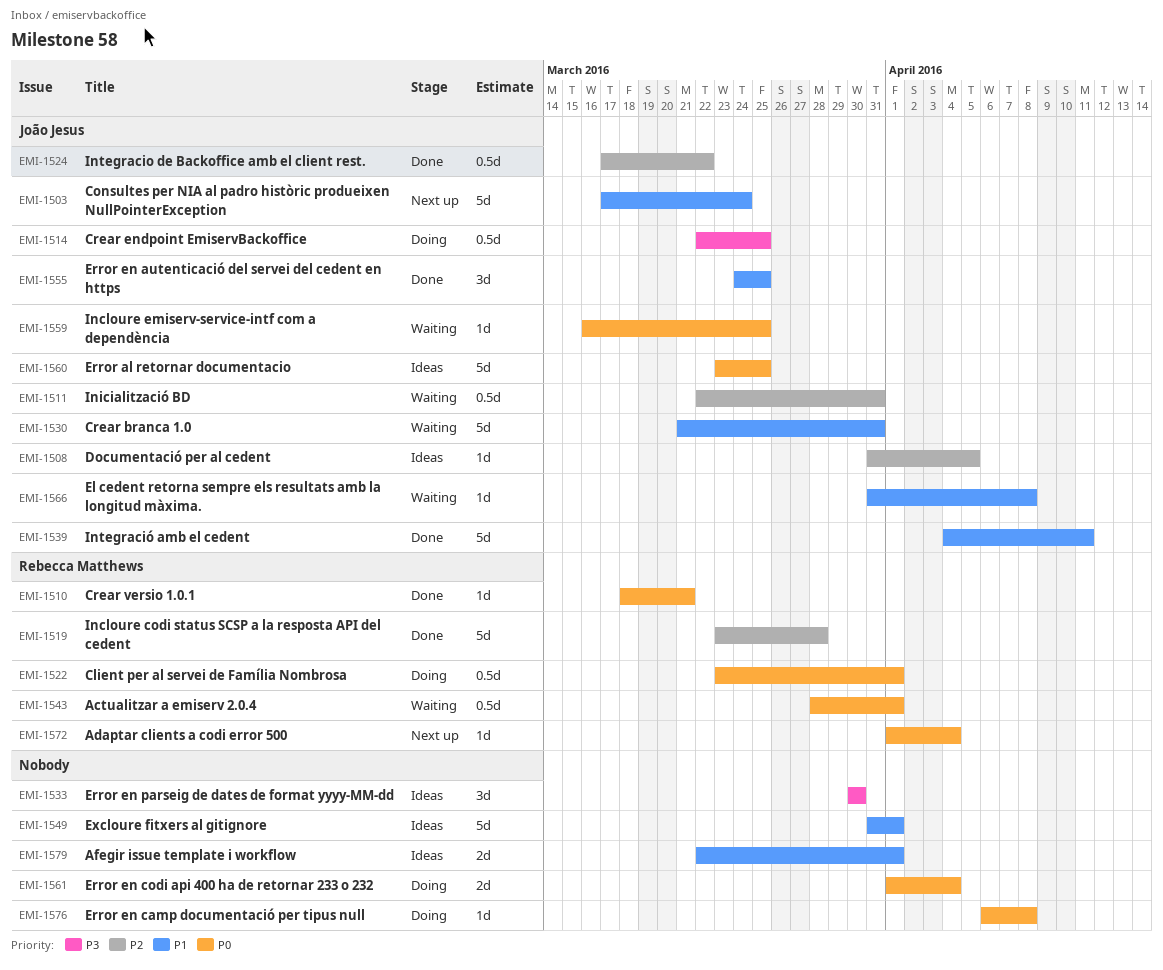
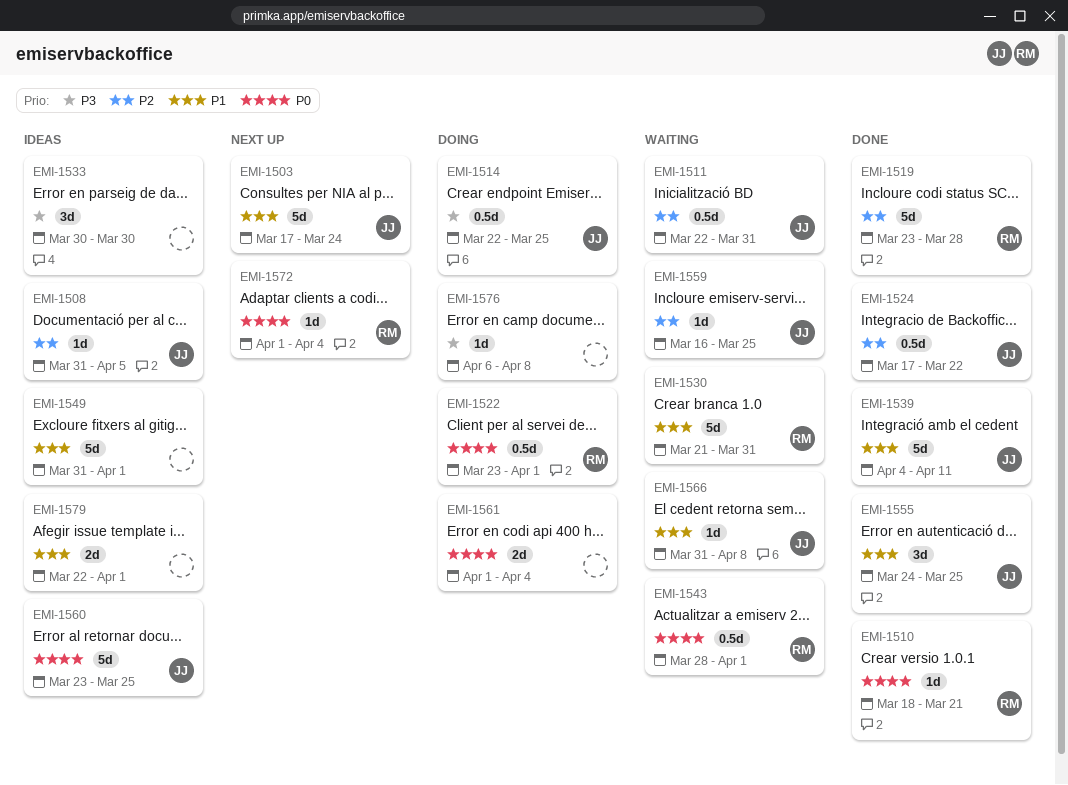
EMI-1530, owner: João Jesus -> Rebecca Matthews
EMI-1559, priority: P0 -> P2
EMI-1576, priority: P0 -> P3

